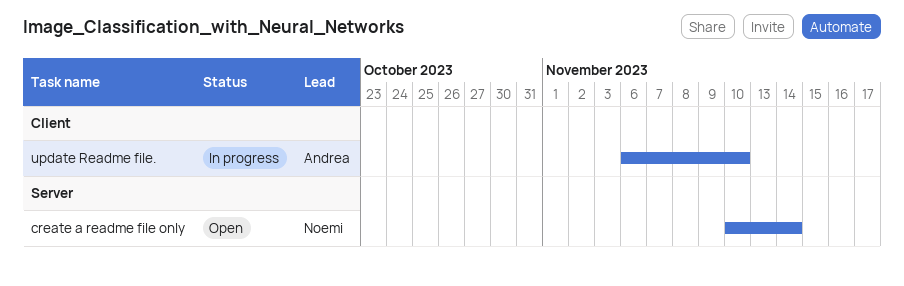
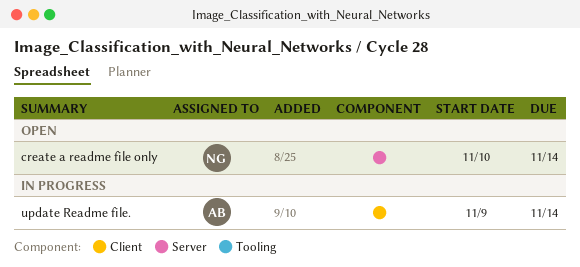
update Readme file., start: Nov 6 -> Nov 9
update Readme file., due: Nov 10 -> Nov 14

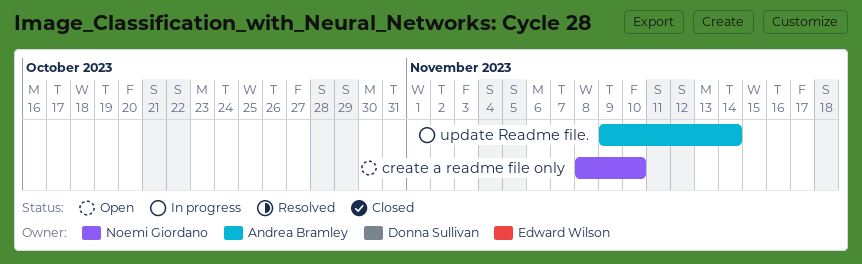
create a readme file only, start: Nov 10 -> Nov 8
create a readme file only, due: Nov 14 -> Nov 10

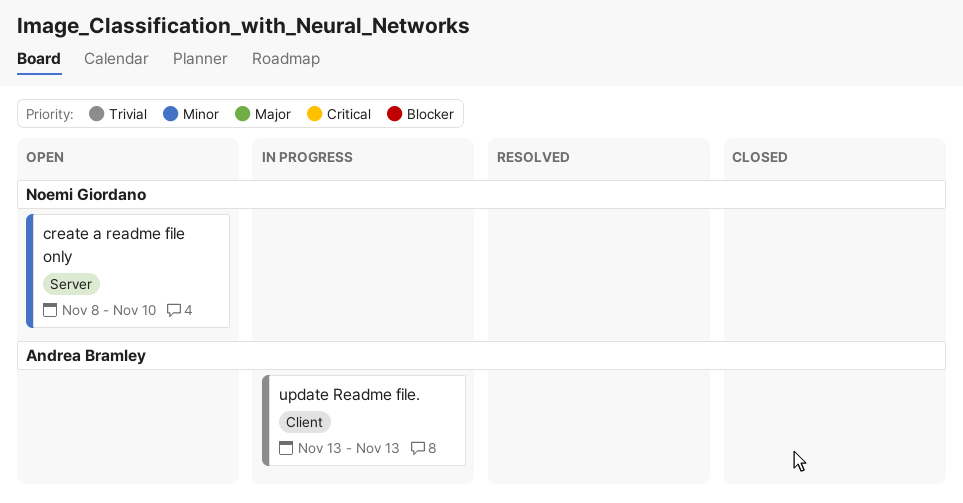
update Readme file., start: Nov 9 -> Nov 13
update Readme file., due: Nov 14 -> Nov 13

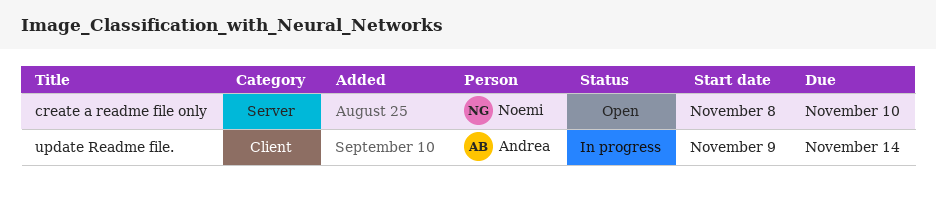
update Readme file., start: Nov 13 -> Nov 9
update Readme file., due: Nov 13 -> Nov 14

